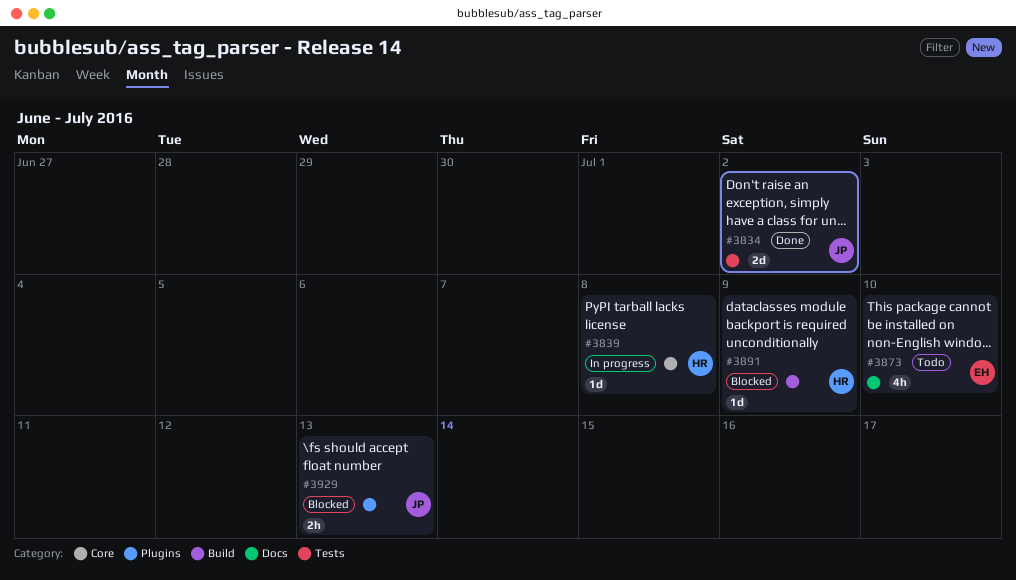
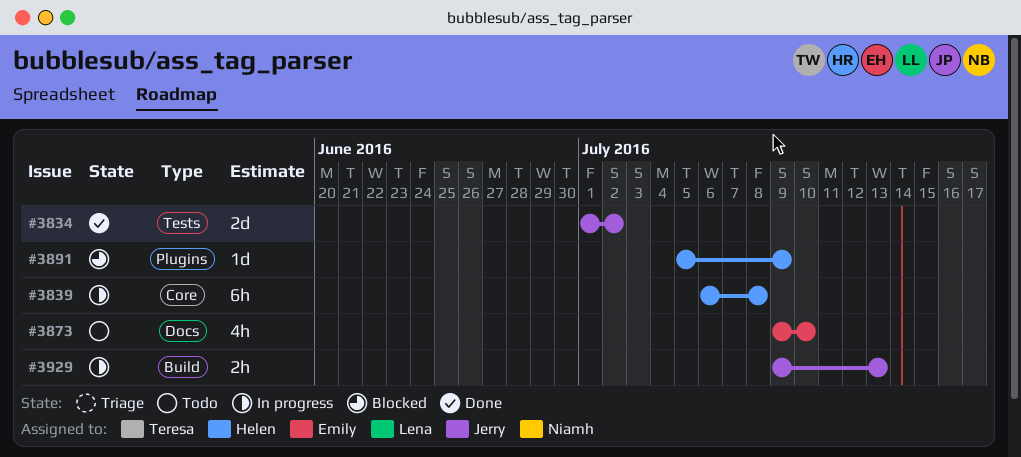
#3839, estimate: 1d -> 6h
#3891, label: Build -> Plugins
#3929, status: Blocked -> In progress
#3929, label: Plugins -> Build

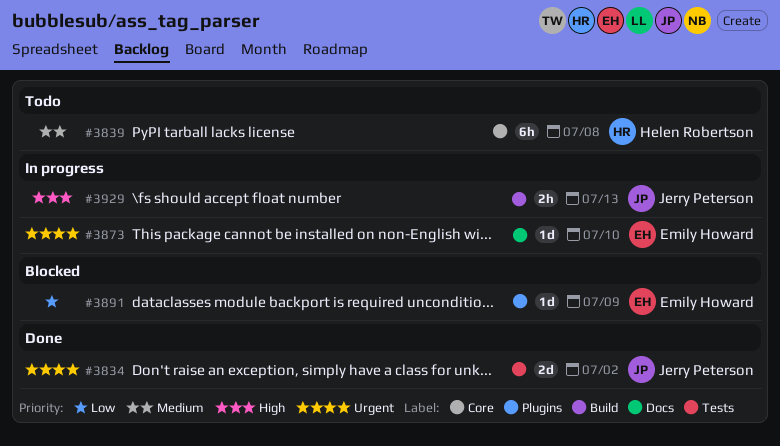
#3839, status: In progress -> Todo
#3873, status: Todo -> In progress
#3873, estimate: 4h -> 1d
#3891, owner: Helen Robertson -> Emily Howard

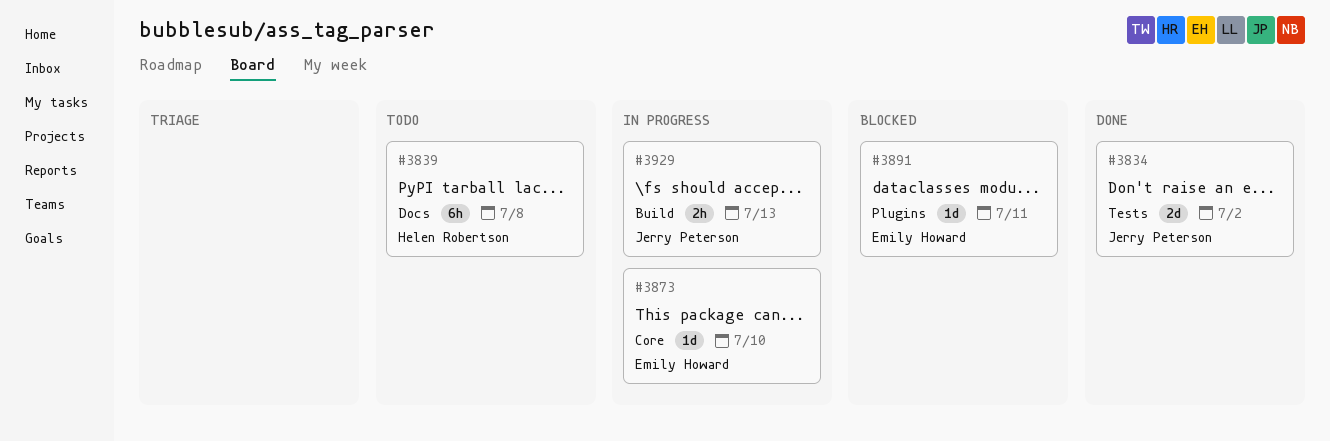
#3839, label: Core -> Docs
#3873, label: Docs -> Core
#3891, due: Jul 9 -> Jul 11

